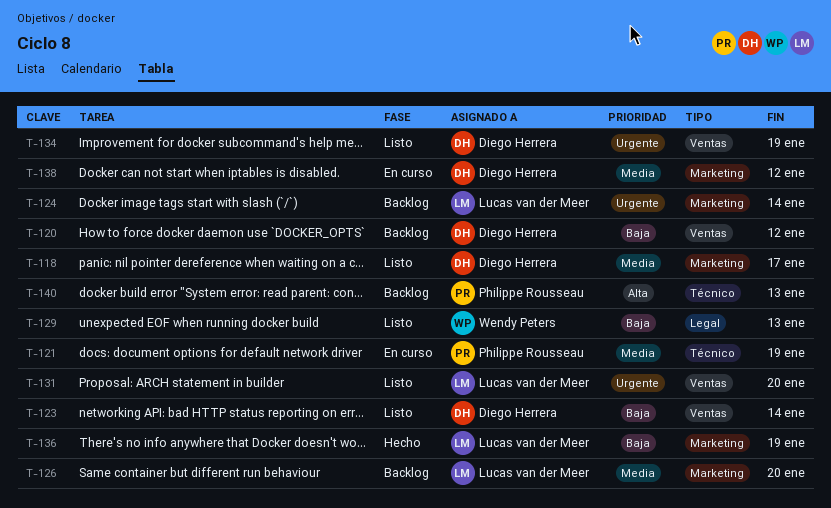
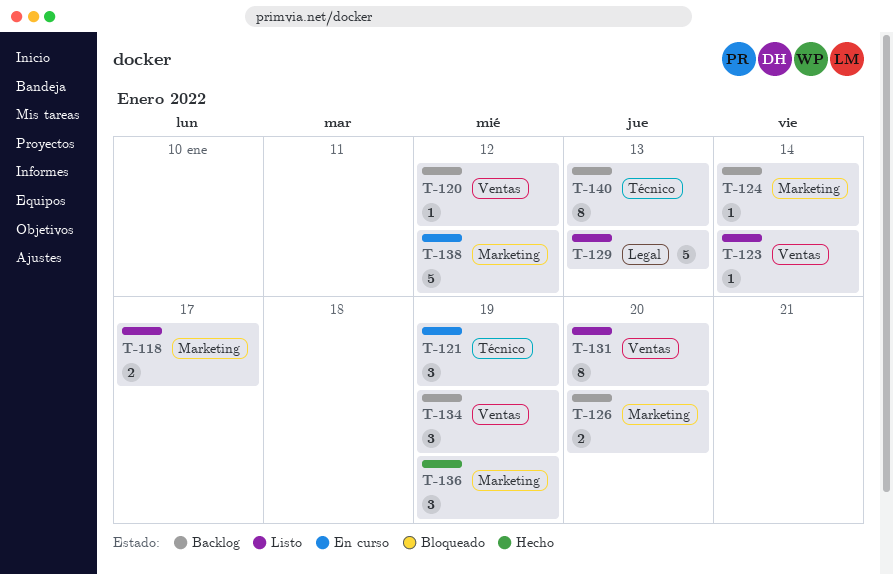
T-134, status: Listo -> Backlog

